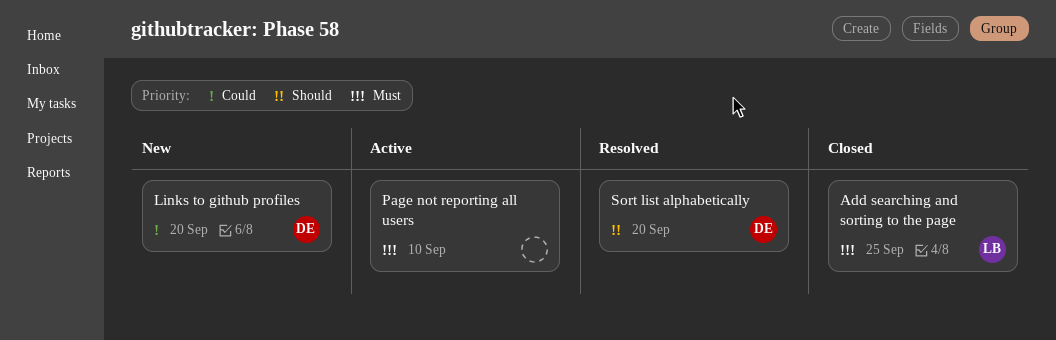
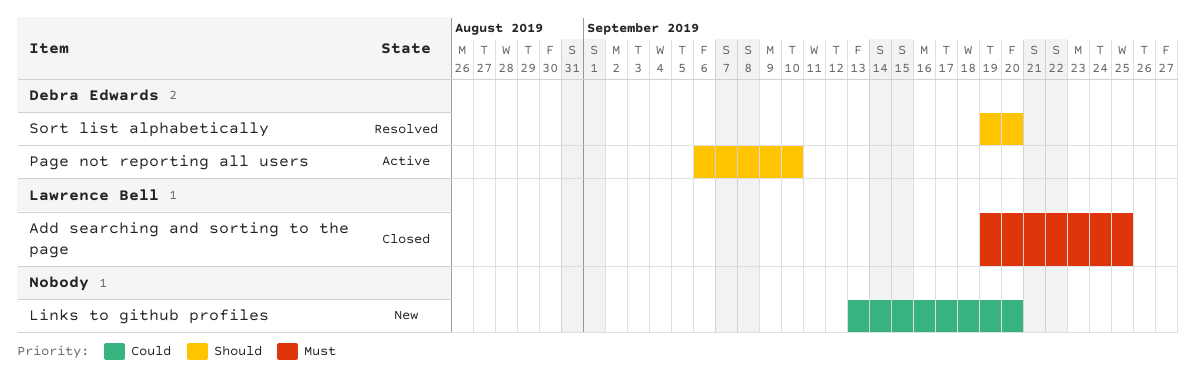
Links to github profiles, owner: Debra Edwards -> none
Page not reporting all users, owner: none -> Debra Edwards
Page not reporting all users, priority: Must -> Should

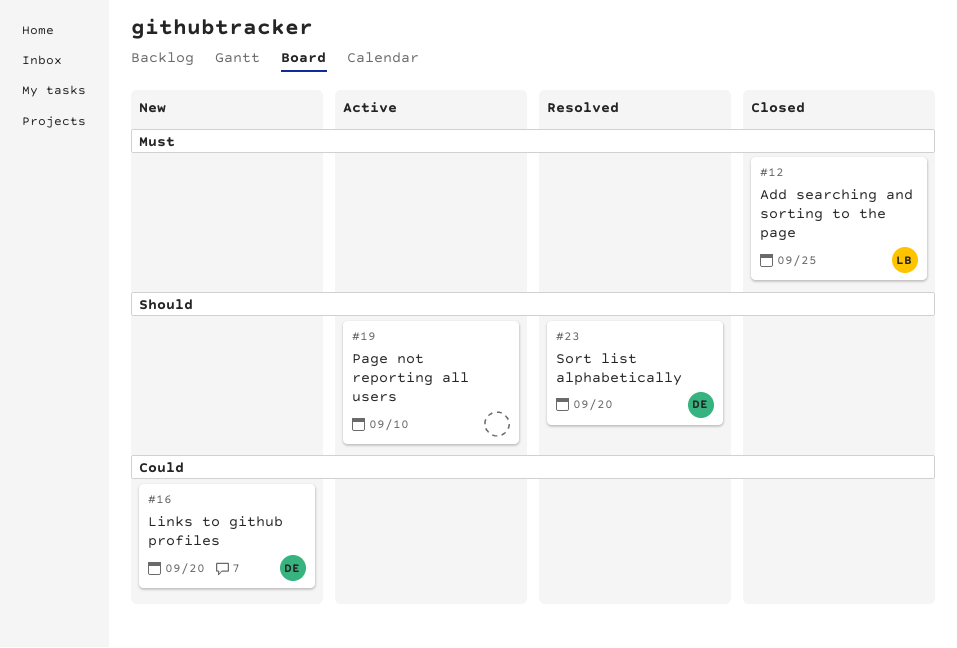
Links to github profiles, owner: none -> Debra Edwards
Page not reporting all users, owner: Debra Edwards -> none

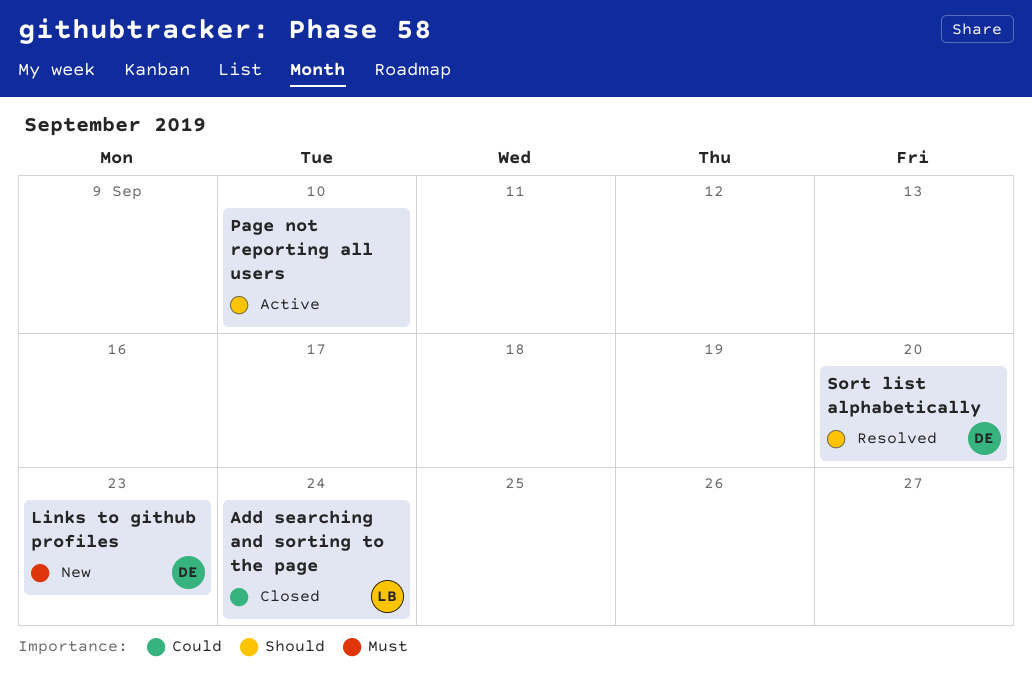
Add searching and sorting to the page, priority: Must -> Could
Add searching and sorting to the page, due: Sep 25 -> Sep 24
Links to github profiles, priority: Could -> Must
Links to github profiles, due: Sep 20 -> Sep 23

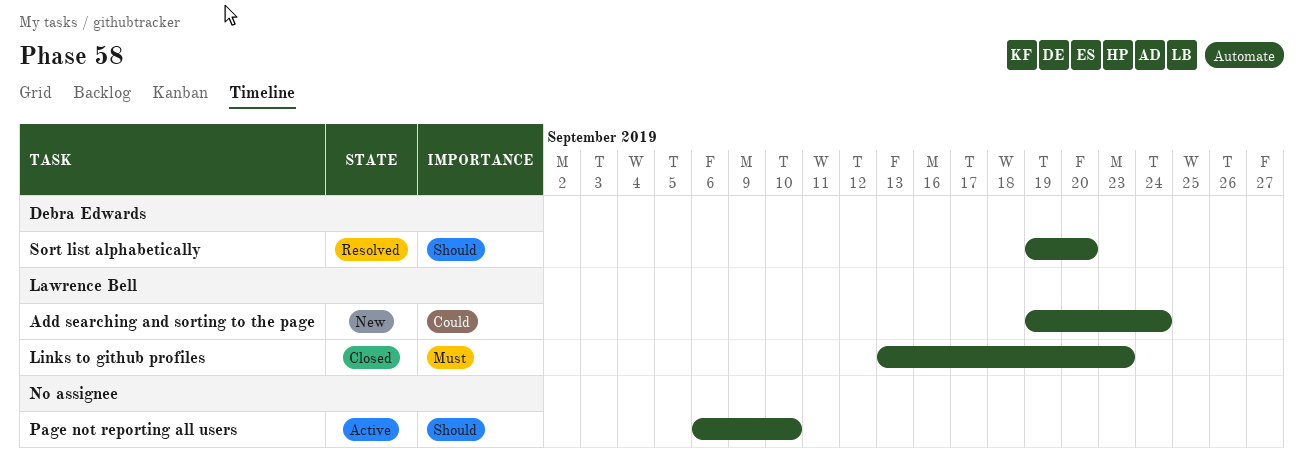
Add searching and sorting to the page, status: Closed -> New
Links to github profiles, status: New -> Closed
Links to github profiles, owner: Debra Edwards -> Lawrence Bell

